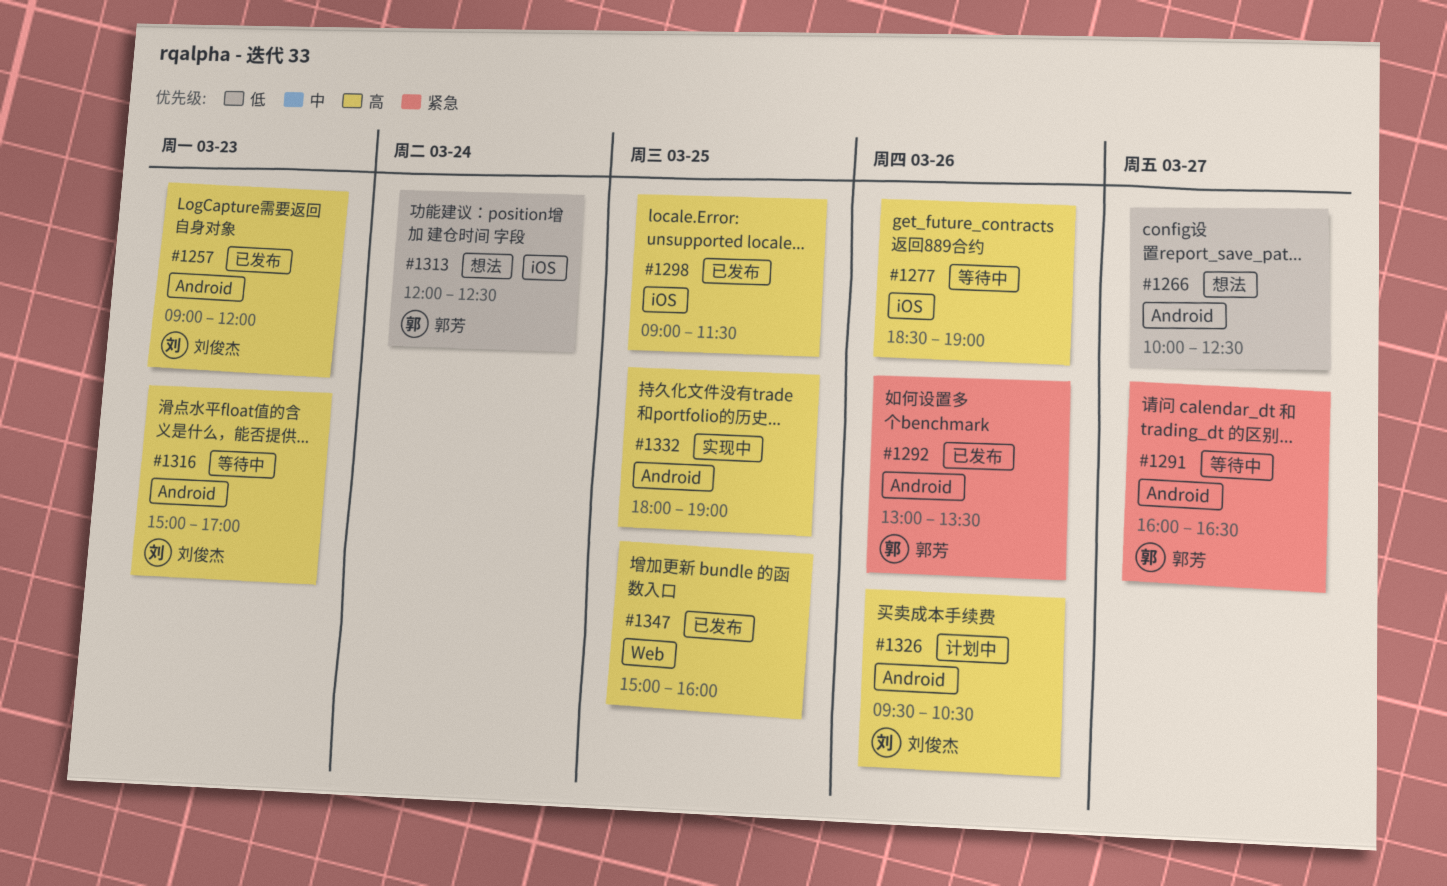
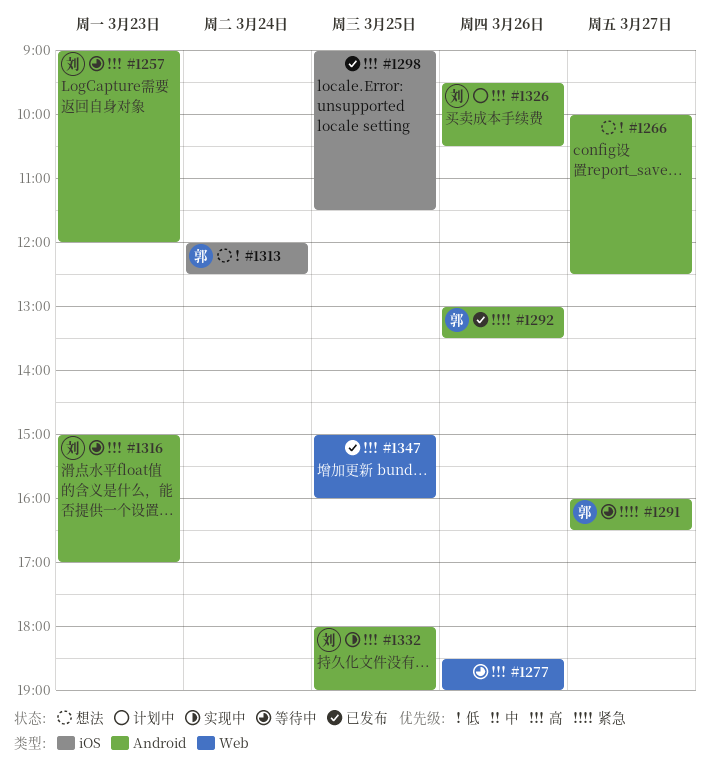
#1257, status: 已发布 -> 等待中
#1277, label: iOS -> Web
#1332, owner: none -> 刘俊杰

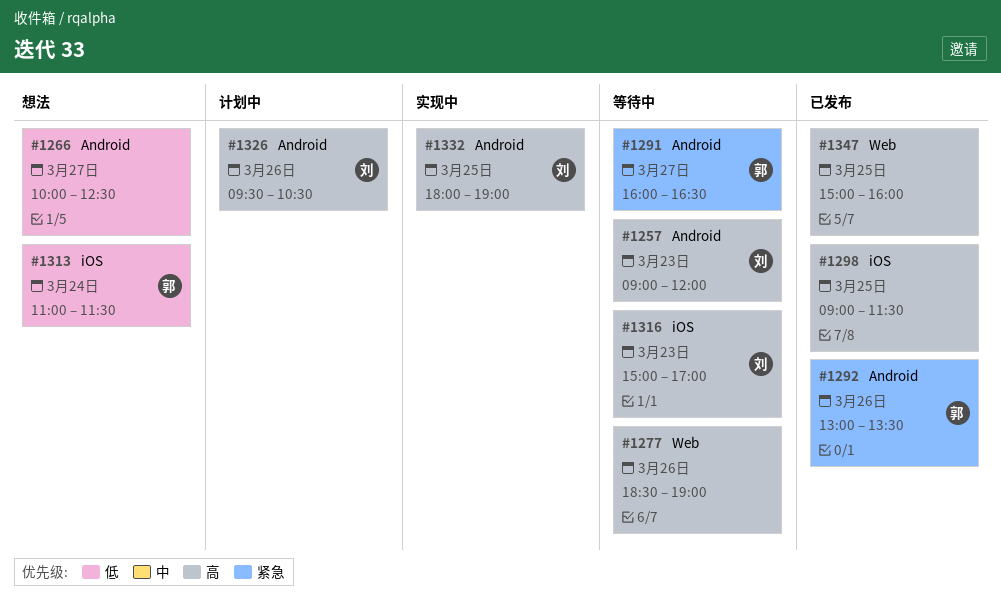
#1313, begins: 12:00 -> 11:00
#1313, ends: 12:30 -> 11:30
#1316, label: Android -> iOS

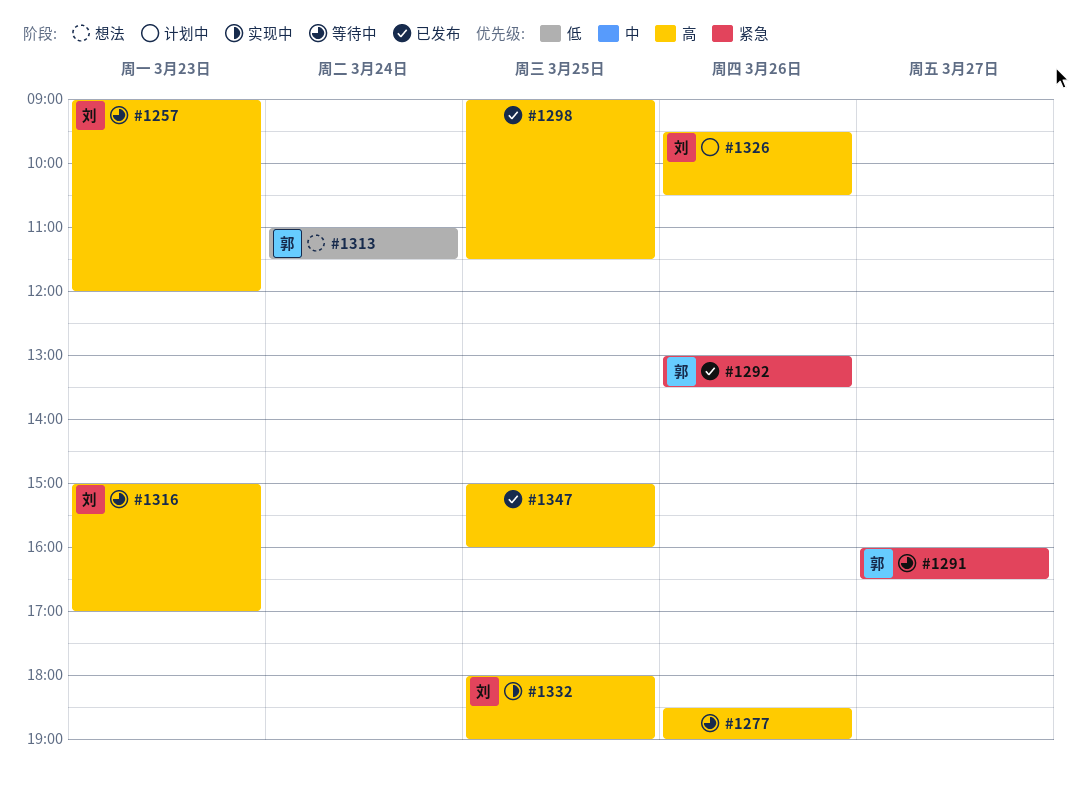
#1266: present -> none

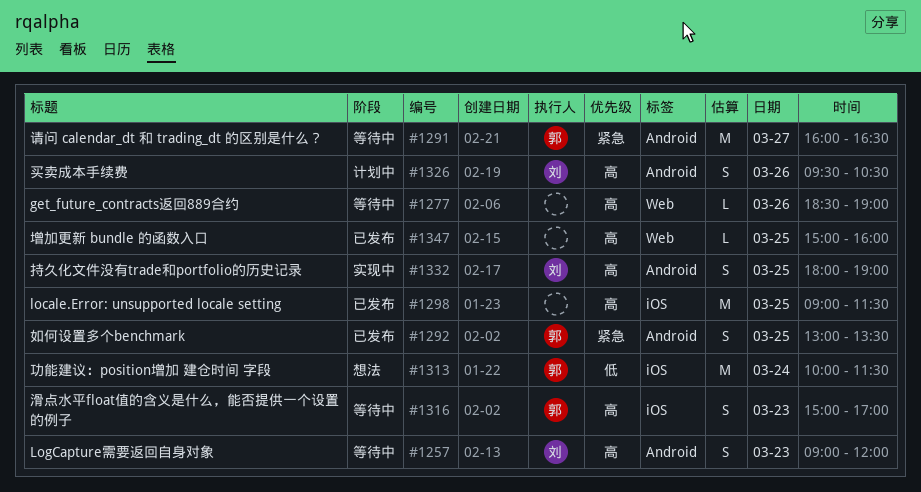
#1292, day: Mar 26 -> Mar 25
#1313, begins: 11:00 -> 10:00
#1316, owner: 刘 -> 郭

